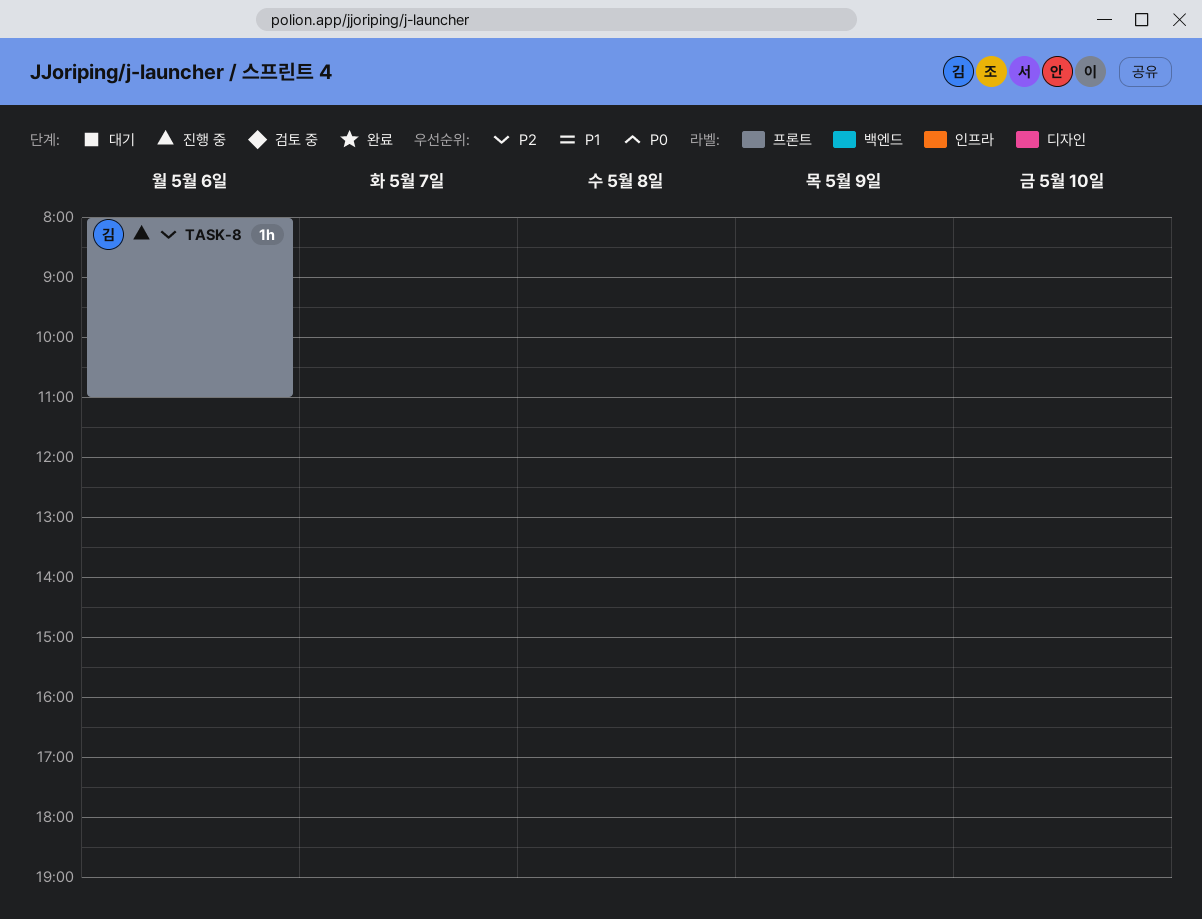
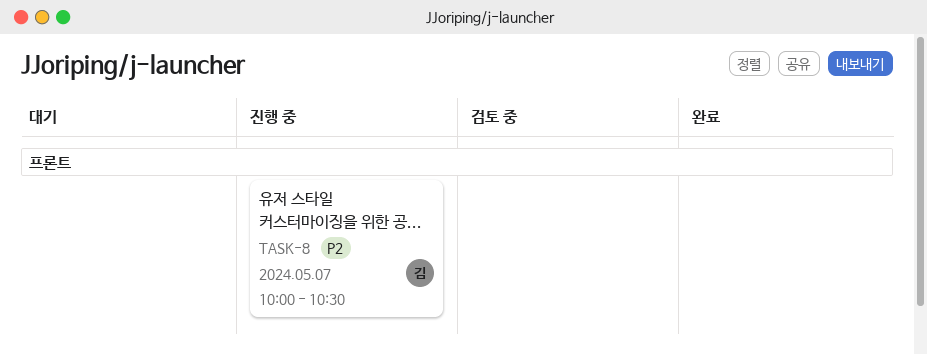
TASK-8, day: May 6 -> May 7
TASK-8, begins: 08:00 -> 10:00
TASK-8, ends: 11:00 -> 10:30

